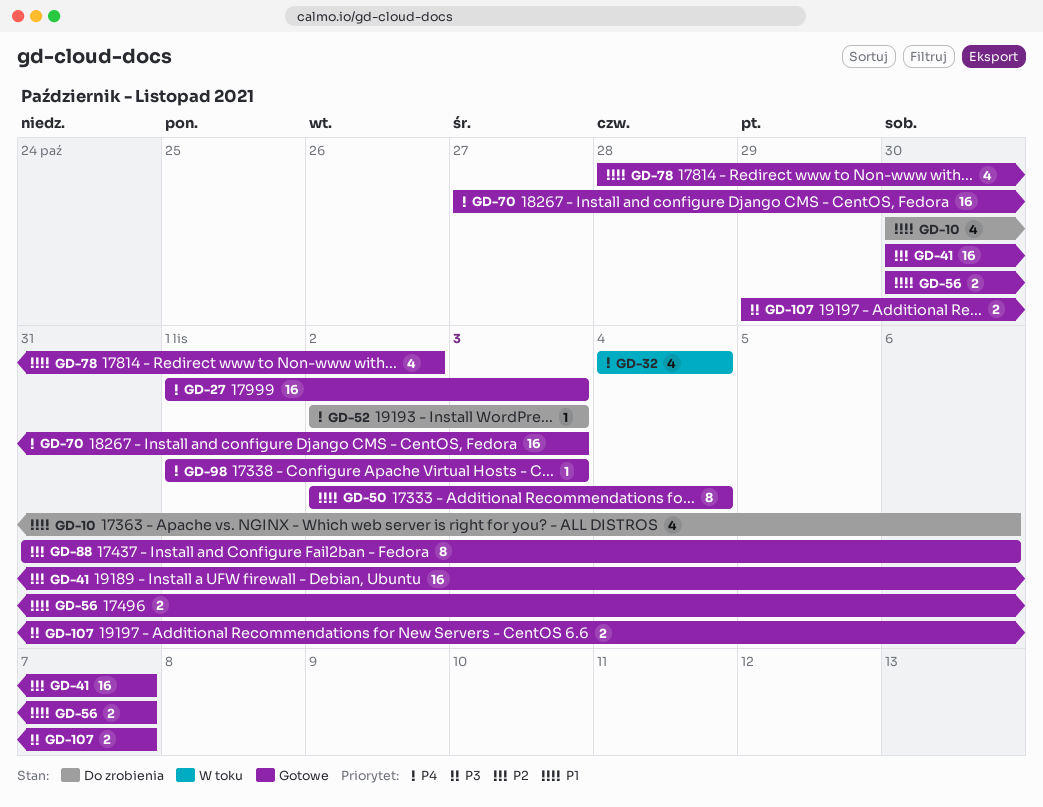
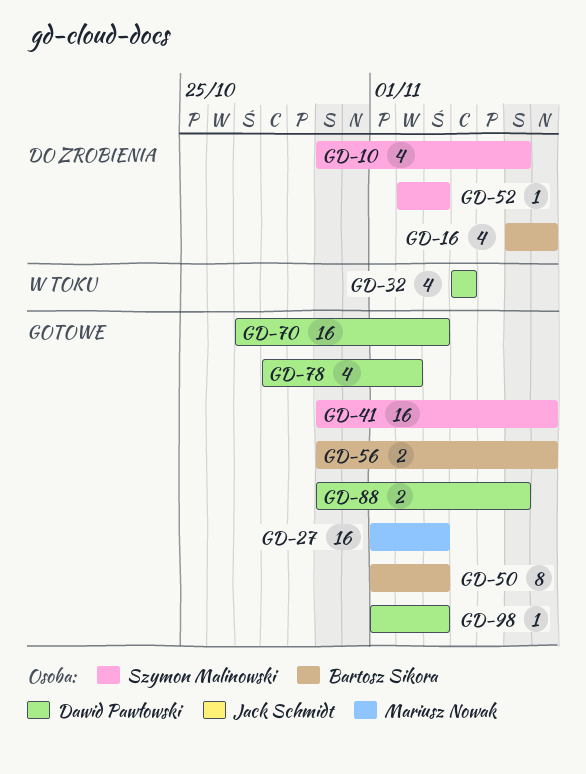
GD-16: none -> present
GD-50, start: Nov 2 -> Nov 1
GD-50, due: Nov 4 -> Nov 3
GD-88, estimate: 8 -> 2
GD-88, start: Oct 31 -> Oct 30
GD-107: present -> none

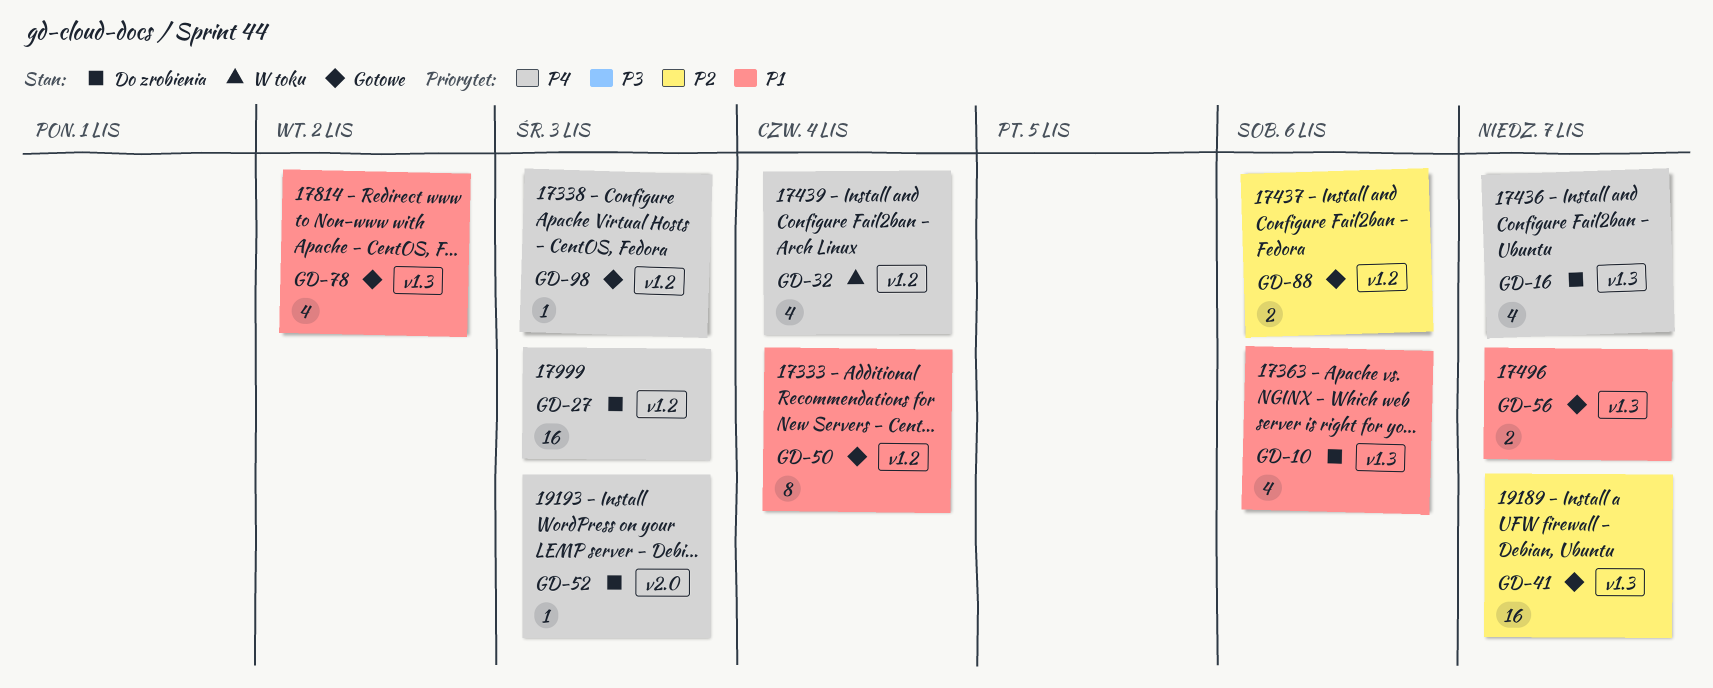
GD-27, status: Gotowe -> Do zrobienia
GD-50, due: Nov 3 -> Nov 4
GD-70: present -> none

